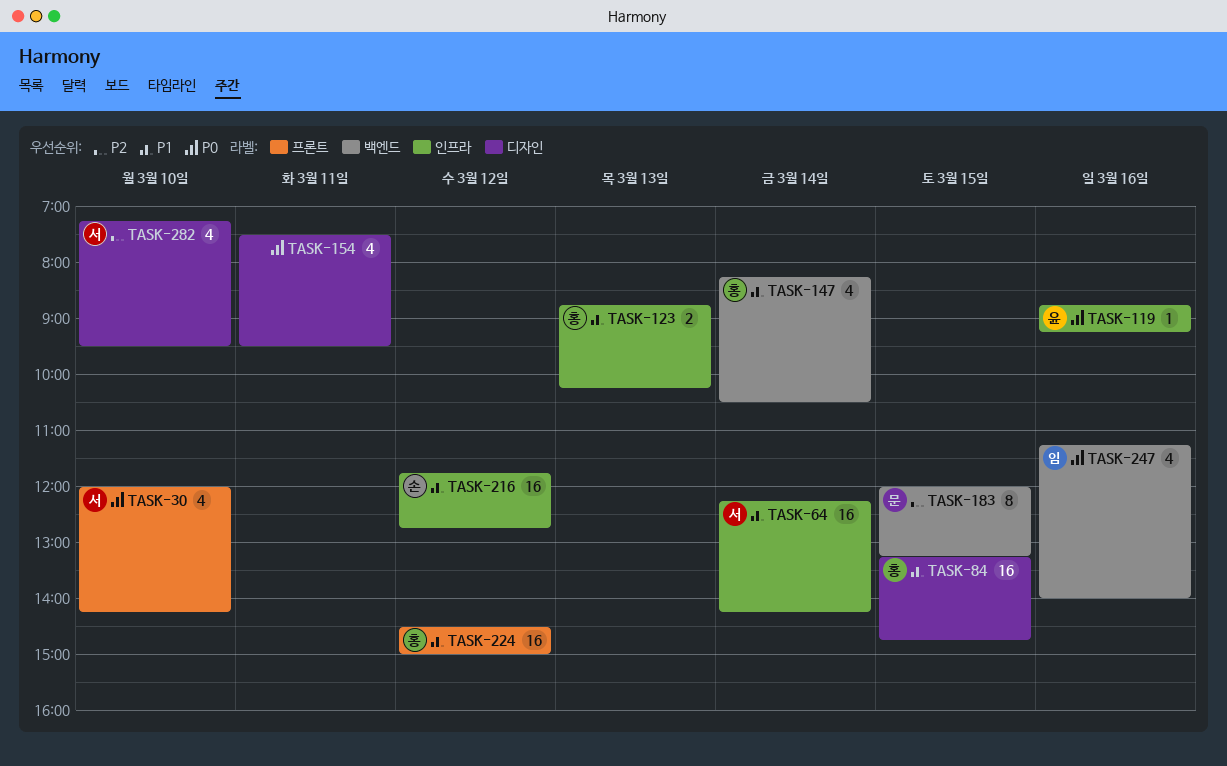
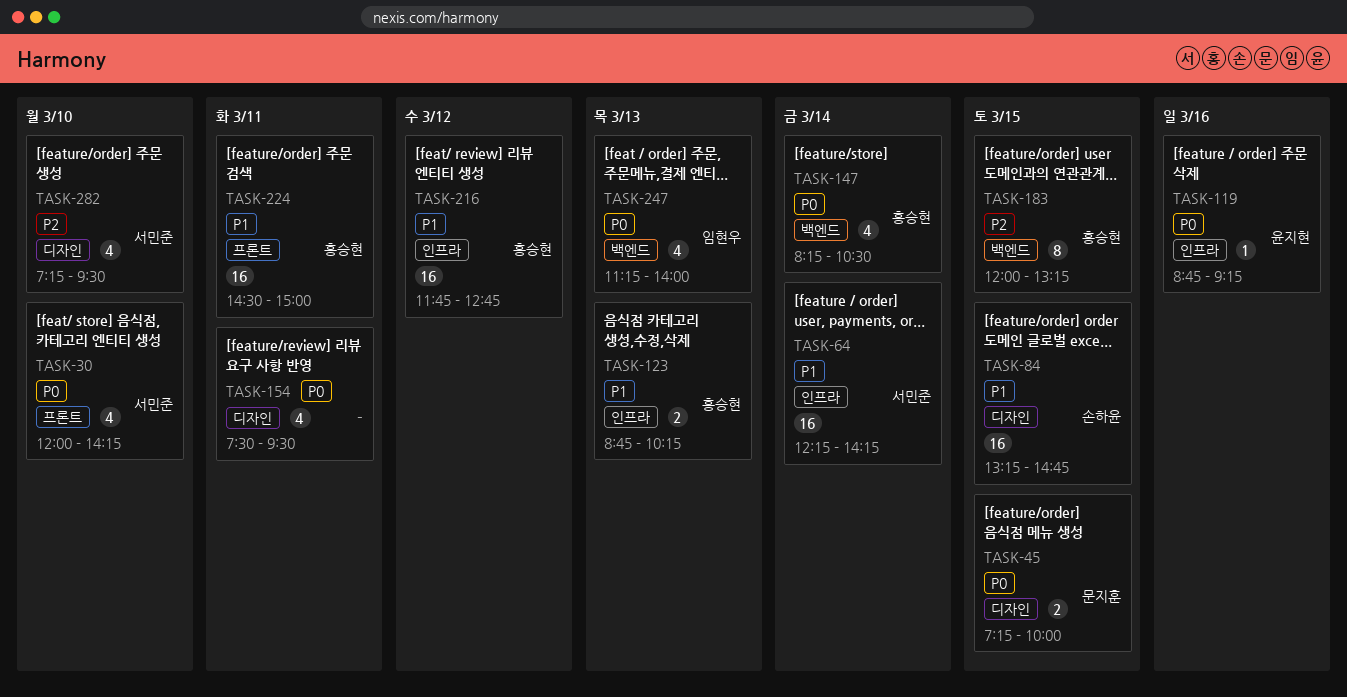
TASK-45: none -> present
TASK-84, owner: 홍승현 -> 손하윤
TASK-147, priority: P1 -> P0
TASK-183, owner: 문지훈 -> 홍승현
TASK-216, owner: 손하윤 -> 홍승현
TASK-224, day: Mar 12 -> Mar 11
TASK-247, day: Mar 16 -> Mar 13

